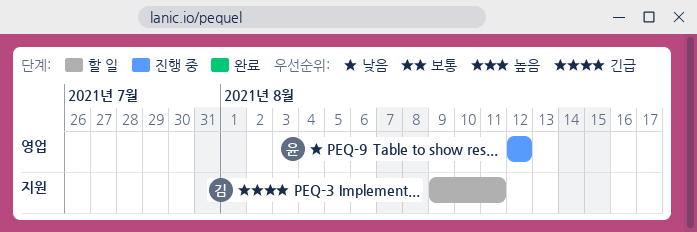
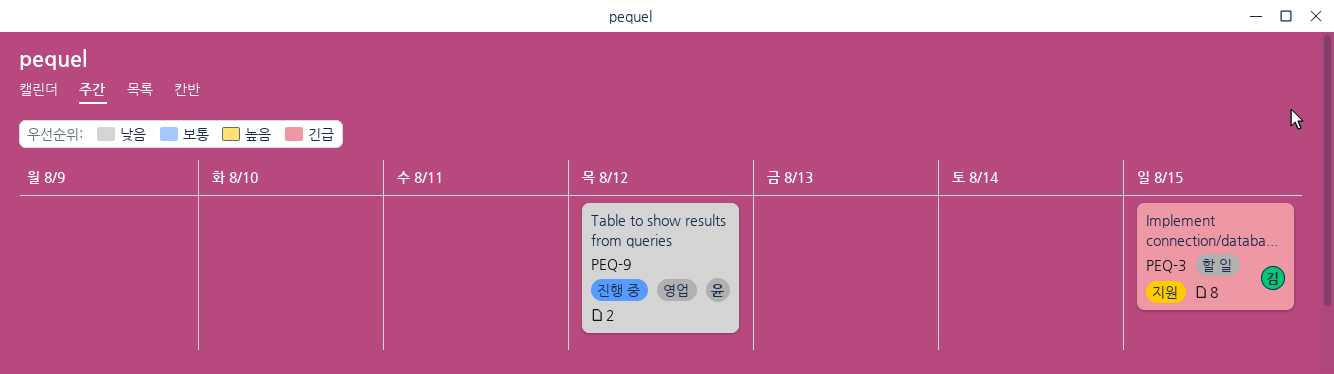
PEQ-3, due: Aug 11 -> Aug 15

